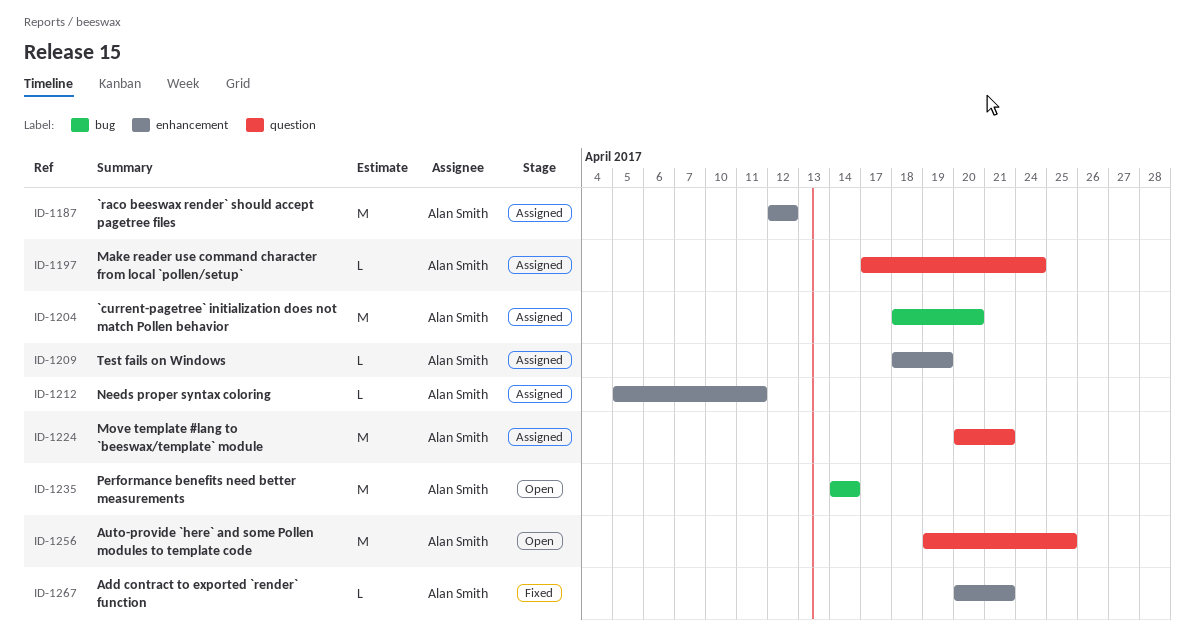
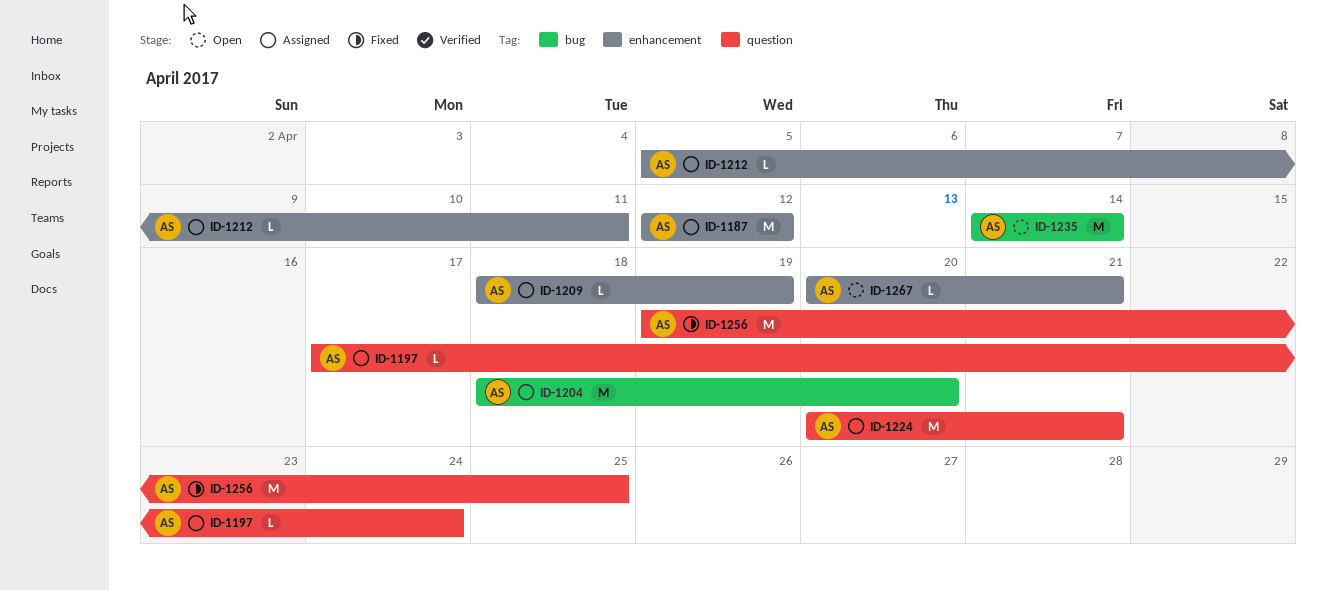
ID-1256, status: Open -> Fixed
ID-1267, status: Fixed -> Open

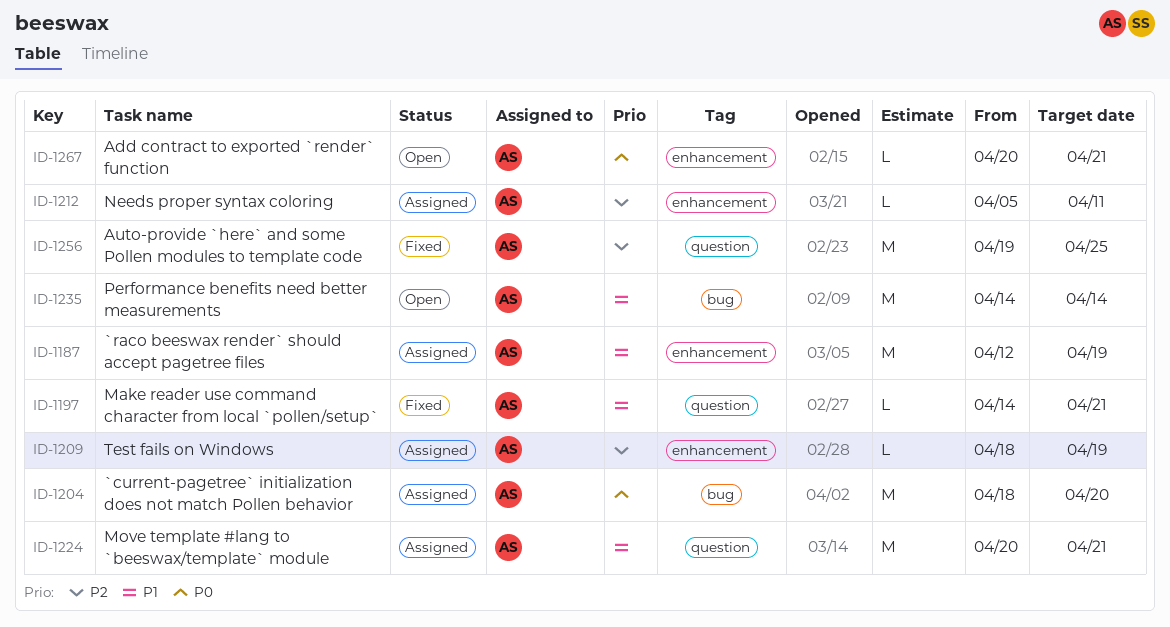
ID-1187, due: Apr 12 -> Apr 19
ID-1197, status: Assigned -> Fixed
ID-1197, start: Apr 17 -> Apr 14
ID-1197, due: Apr 24 -> Apr 21

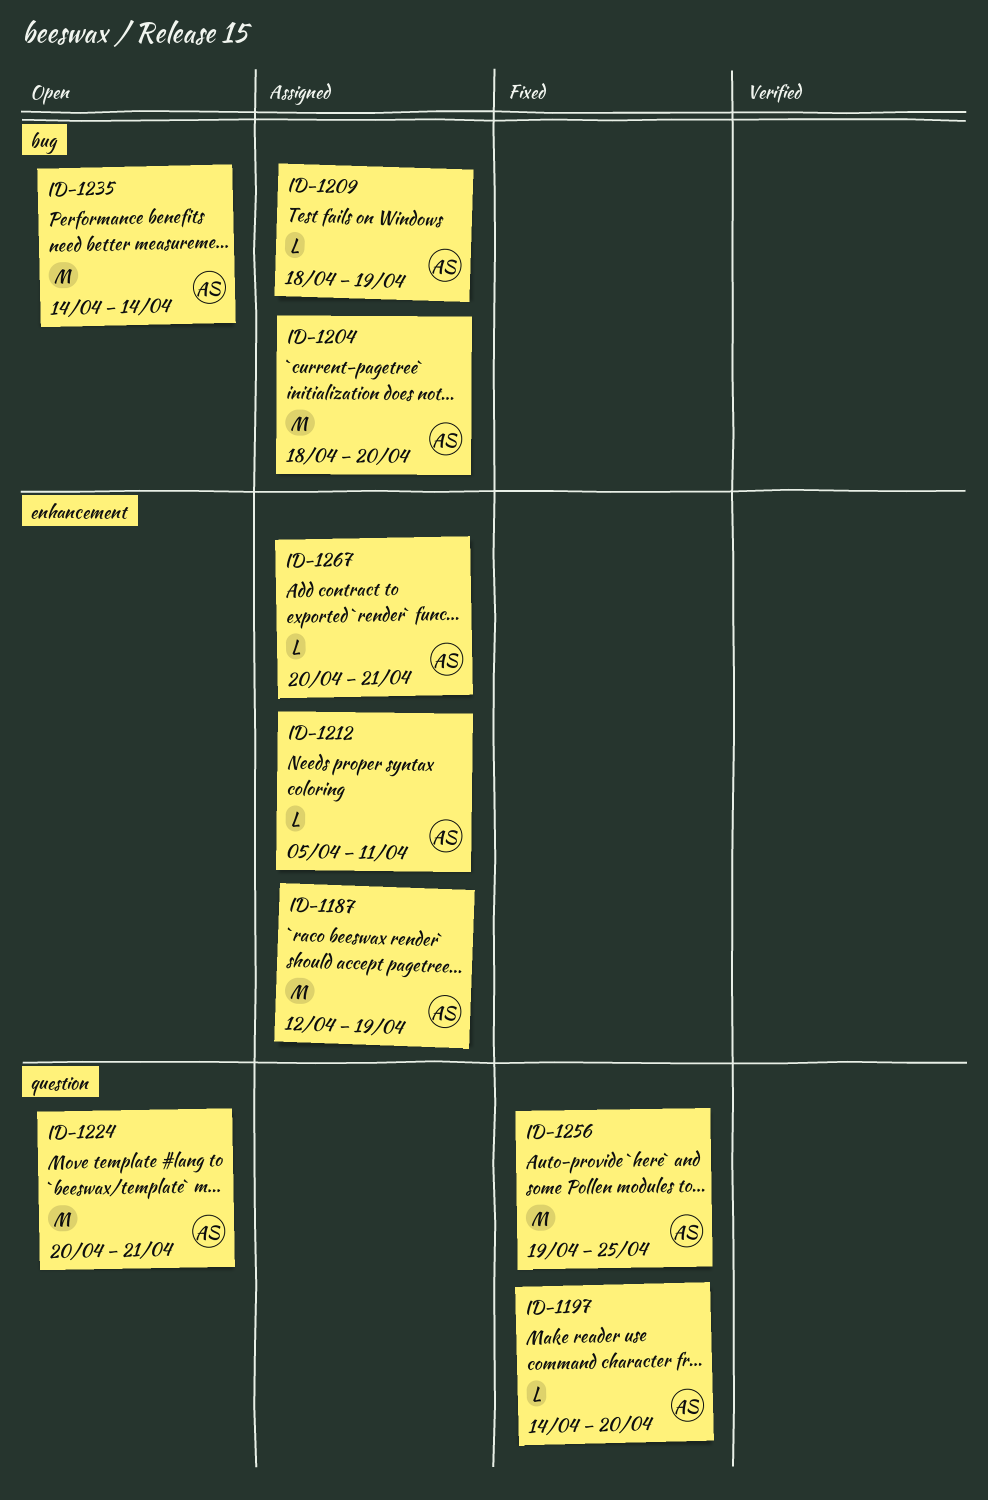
ID-1197, due: Apr 21 -> Apr 20
ID-1209, label: enhancement -> bug
ID-1224, status: Assigned -> Open
ID-1267, status: Open -> Assigned

